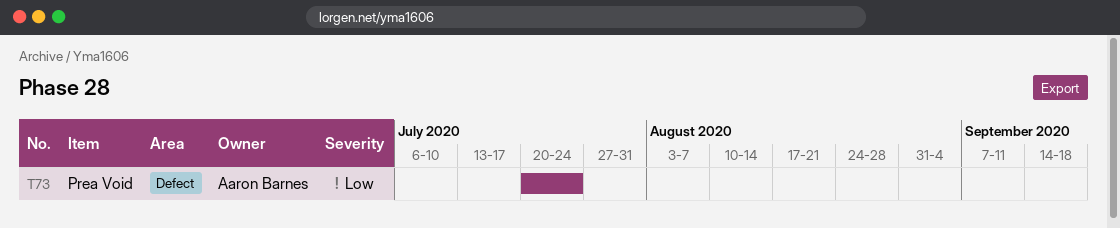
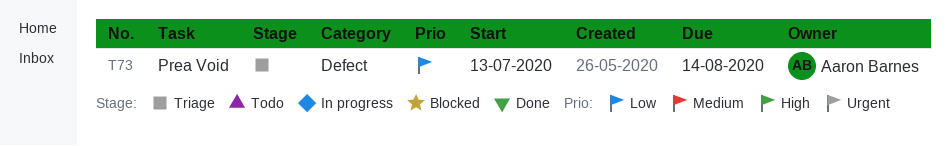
T73, start: Jul 20 -> Jul 13
T73, due: Jul 24 -> Aug 14

